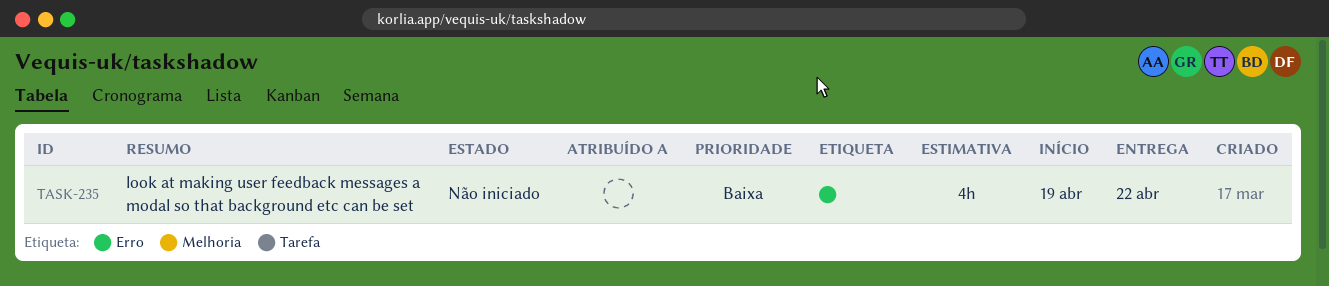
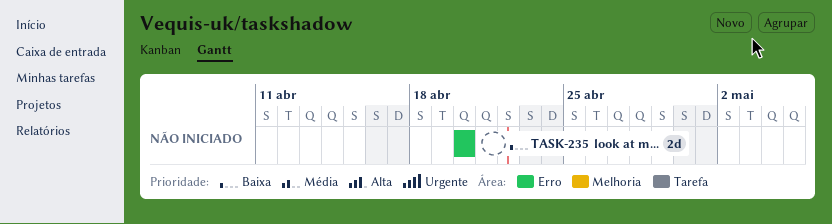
TASK-235, estimate: 4h -> 2d
TASK-235, start: Apr 19 -> Apr 20
TASK-235, due: Apr 22 -> Apr 20

